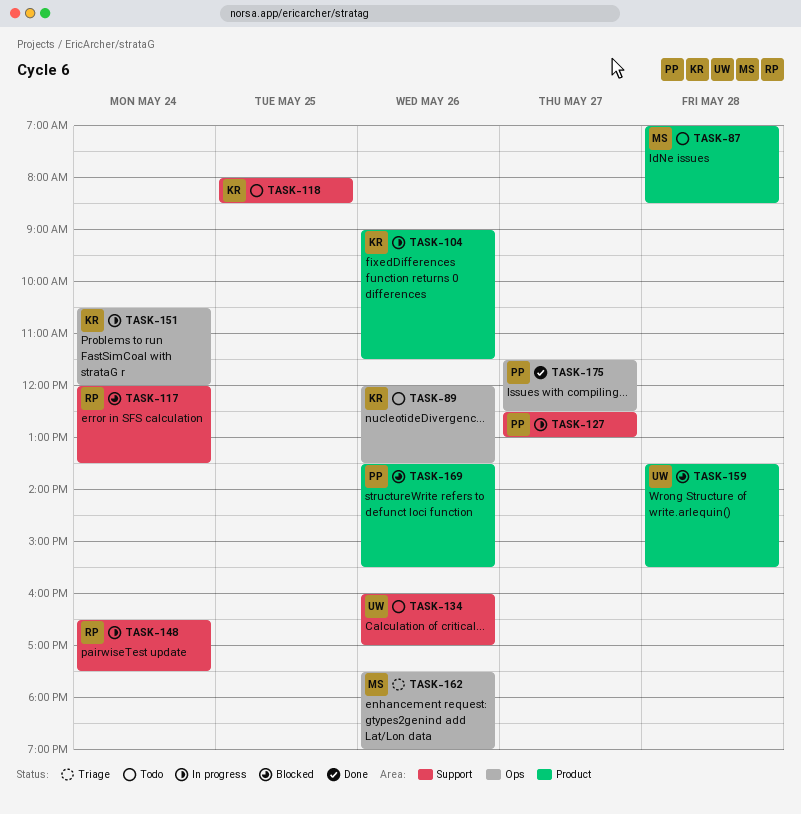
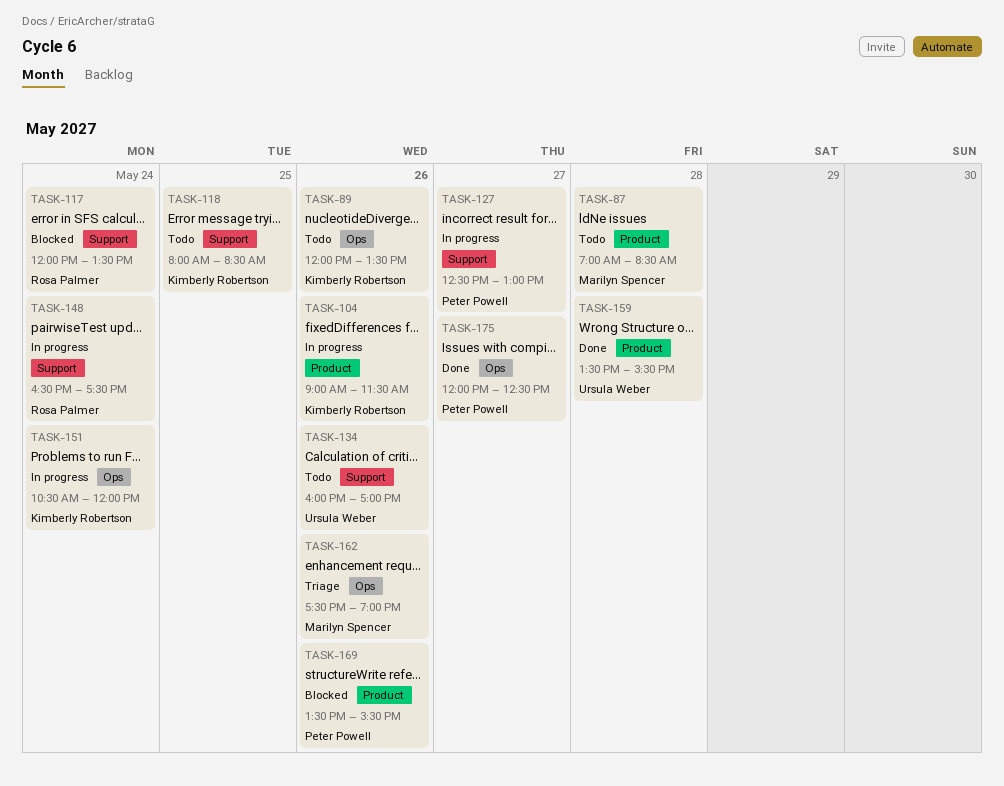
TASK-159, status: Blocked -> Done
TASK-175, begins: 11:30 -> 12:00

